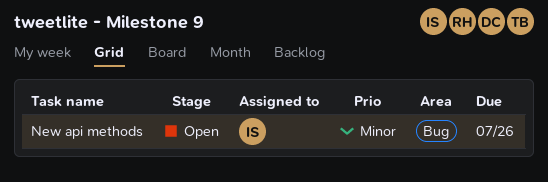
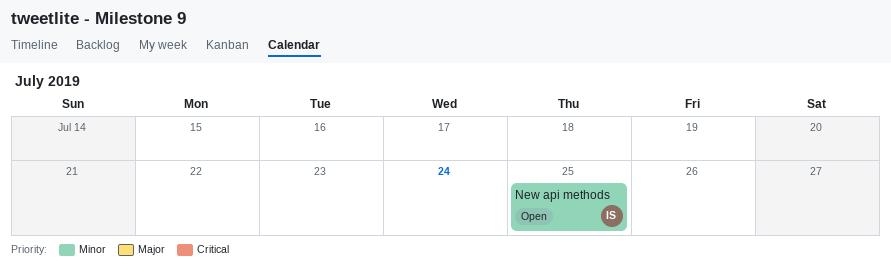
New api methods, due: Jul 26 -> Jul 25

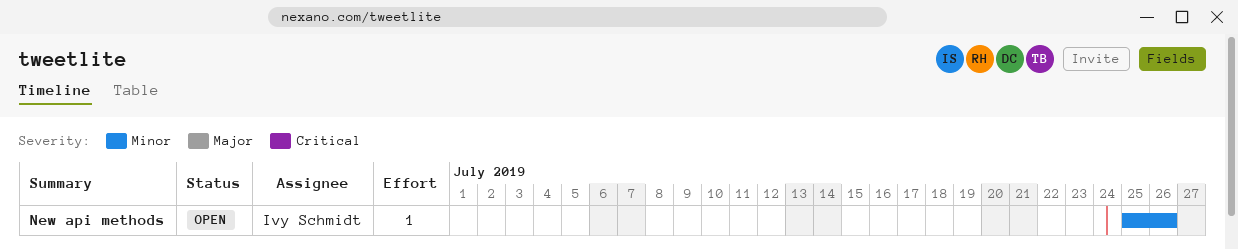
New api methods, due: Jul 25 -> Jul 26

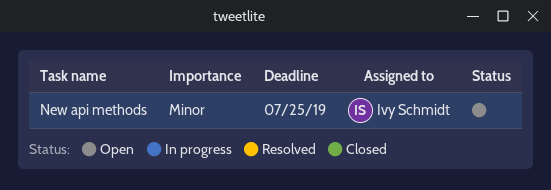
New api methods, due: Jul 26 -> Jul 25

